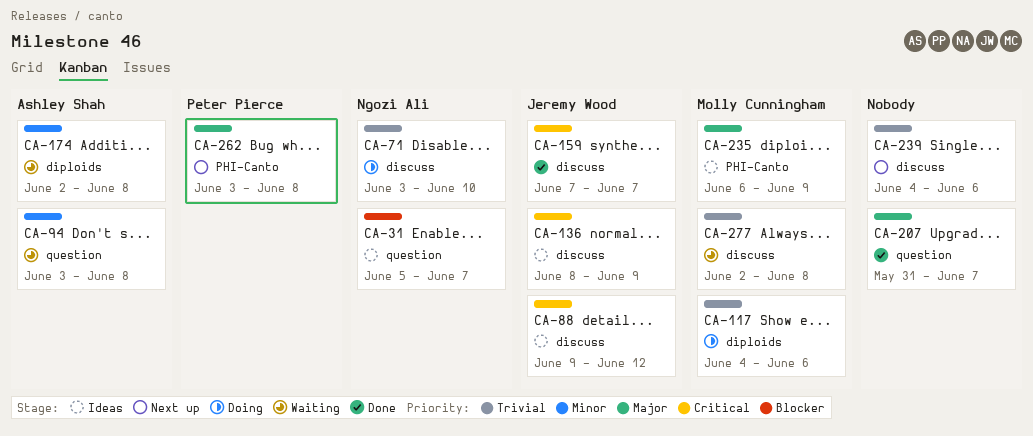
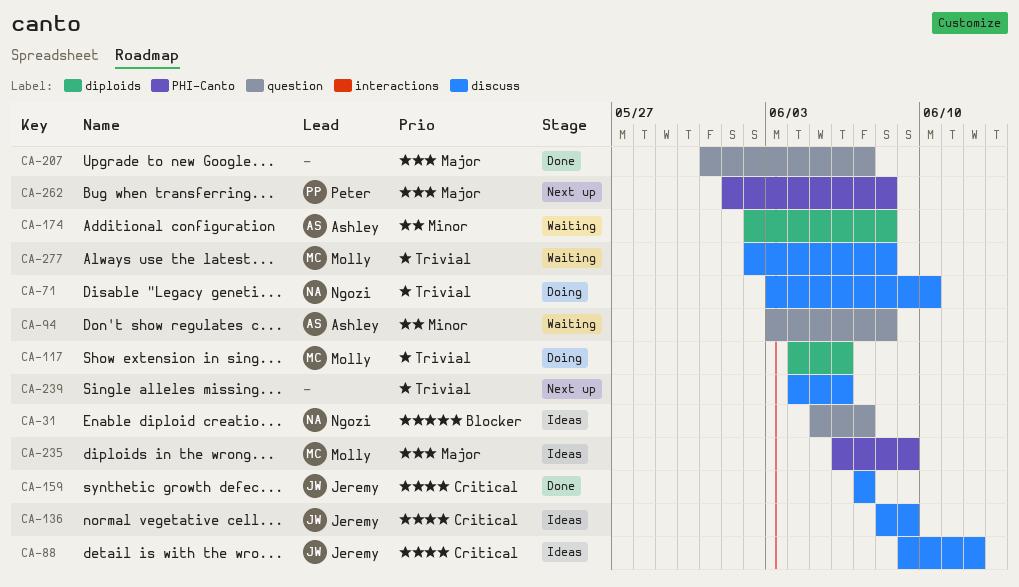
CA-262, start: Jun 3 -> Jun 1

